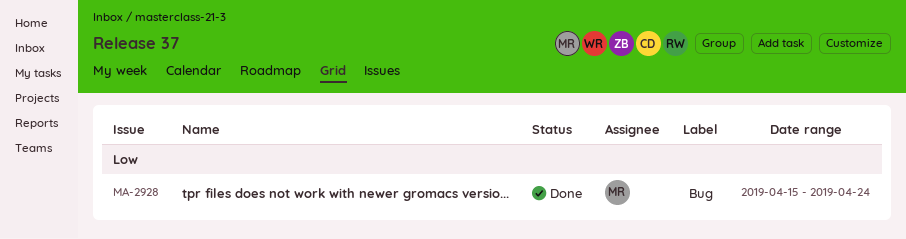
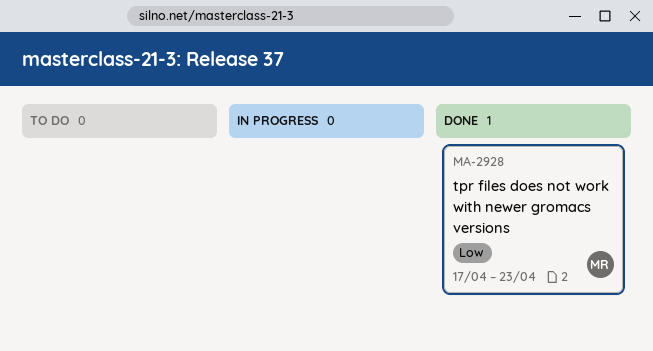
MA-2928, start: Apr 15 -> Apr 17
MA-2928, due: Apr 24 -> Apr 23

